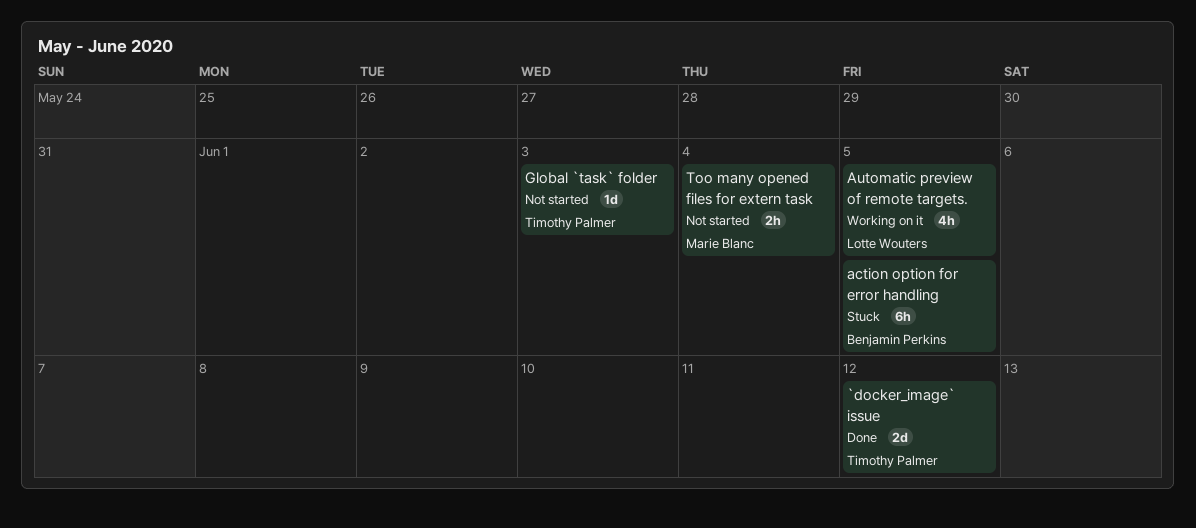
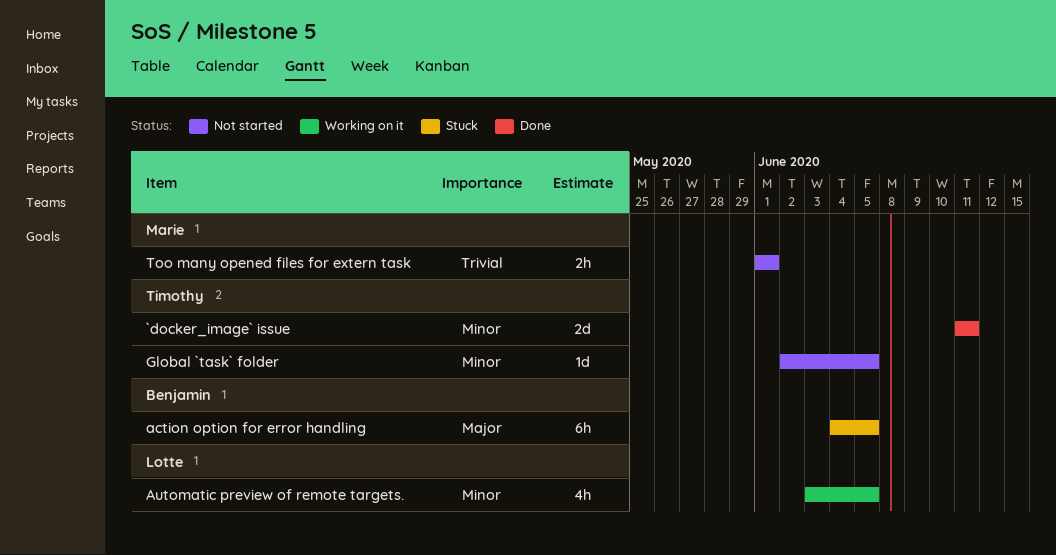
`docker_image` issue, due: Jun 12 -> Jun 11
Global `task` folder, due: Jun 3 -> Jun 5
Too many opened files for extern task, due: Jun 4 -> Jun 1

